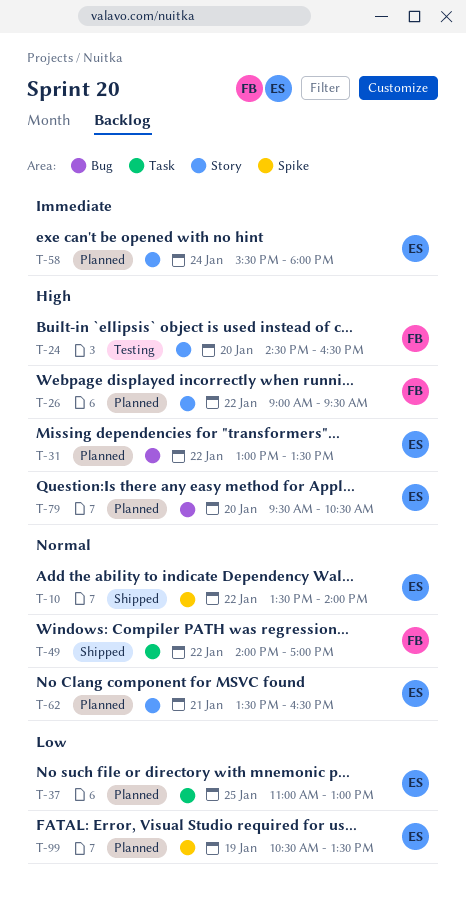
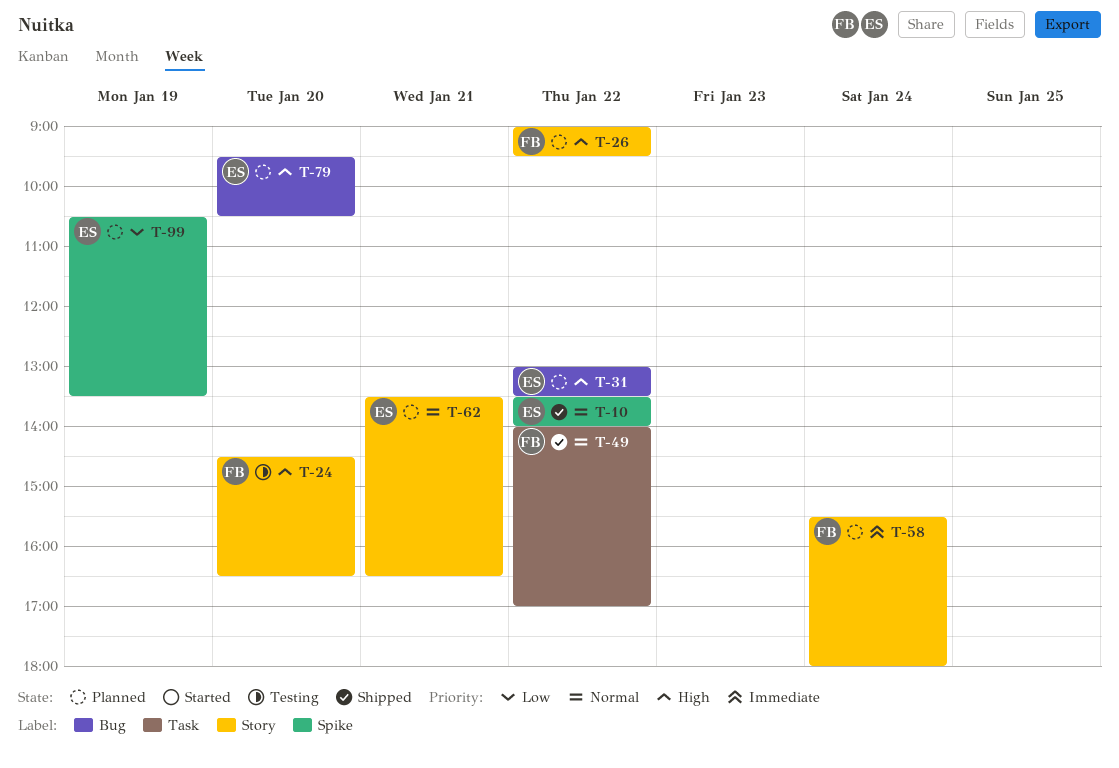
T-37: present -> none
T-58, owner: ES -> FB

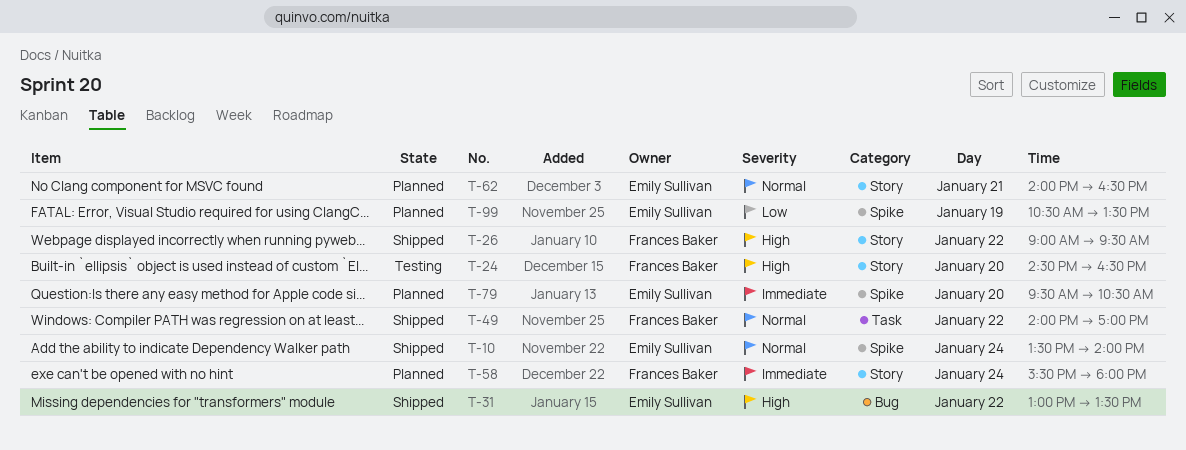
T-10, day: Jan 22 -> Jan 24
T-26, status: Planned -> Shipped
T-31, status: Planned -> Shipped
T-62, begins: 13:30 -> 14:00
T-79, priority: High -> Immediate
T-79, label: Bug -> Spike

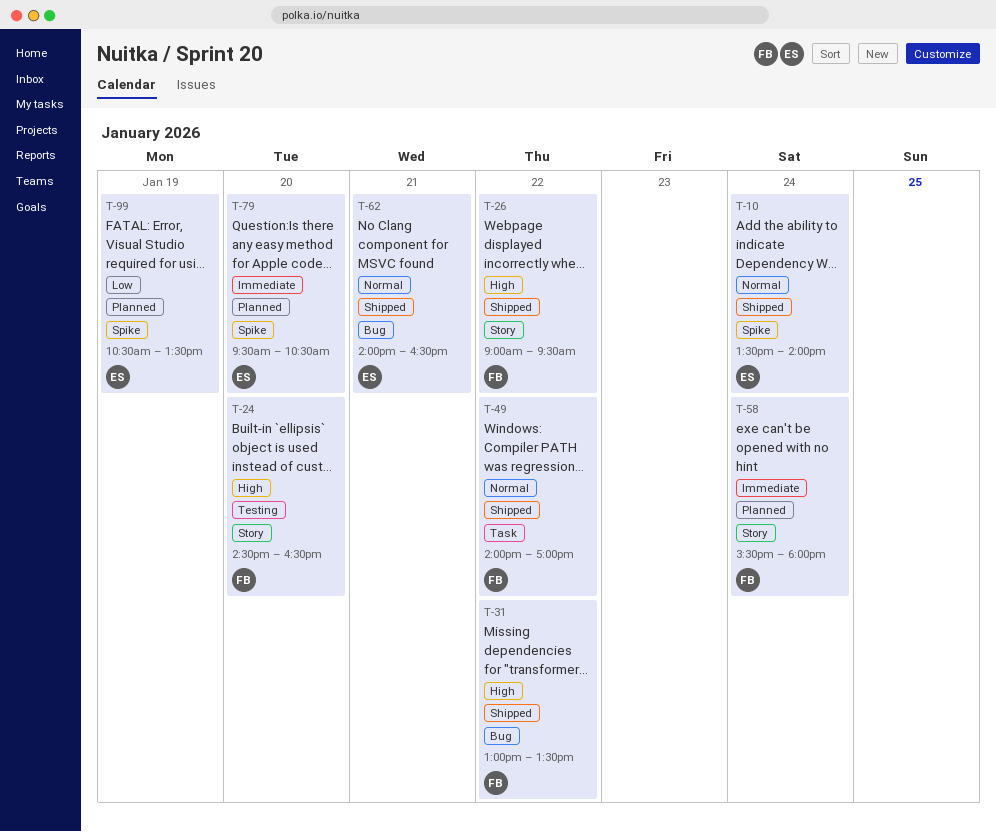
T-31, owner: Emily Sullivan -> Frances Baker
T-62, status: Planned -> Shipped
T-62, label: Story -> Bug

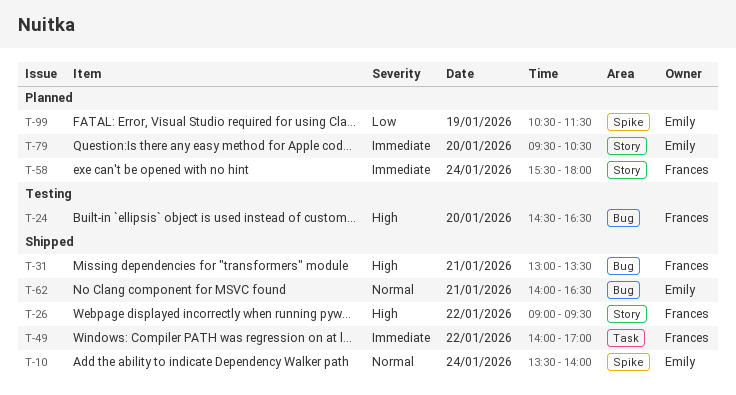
T-24, label: Story -> Bug
T-31, day: Jan 22 -> Jan 21
T-49, priority: Normal -> Immediate
T-79, label: Spike -> Story
T-99, ends: 13:30 -> 11:30

